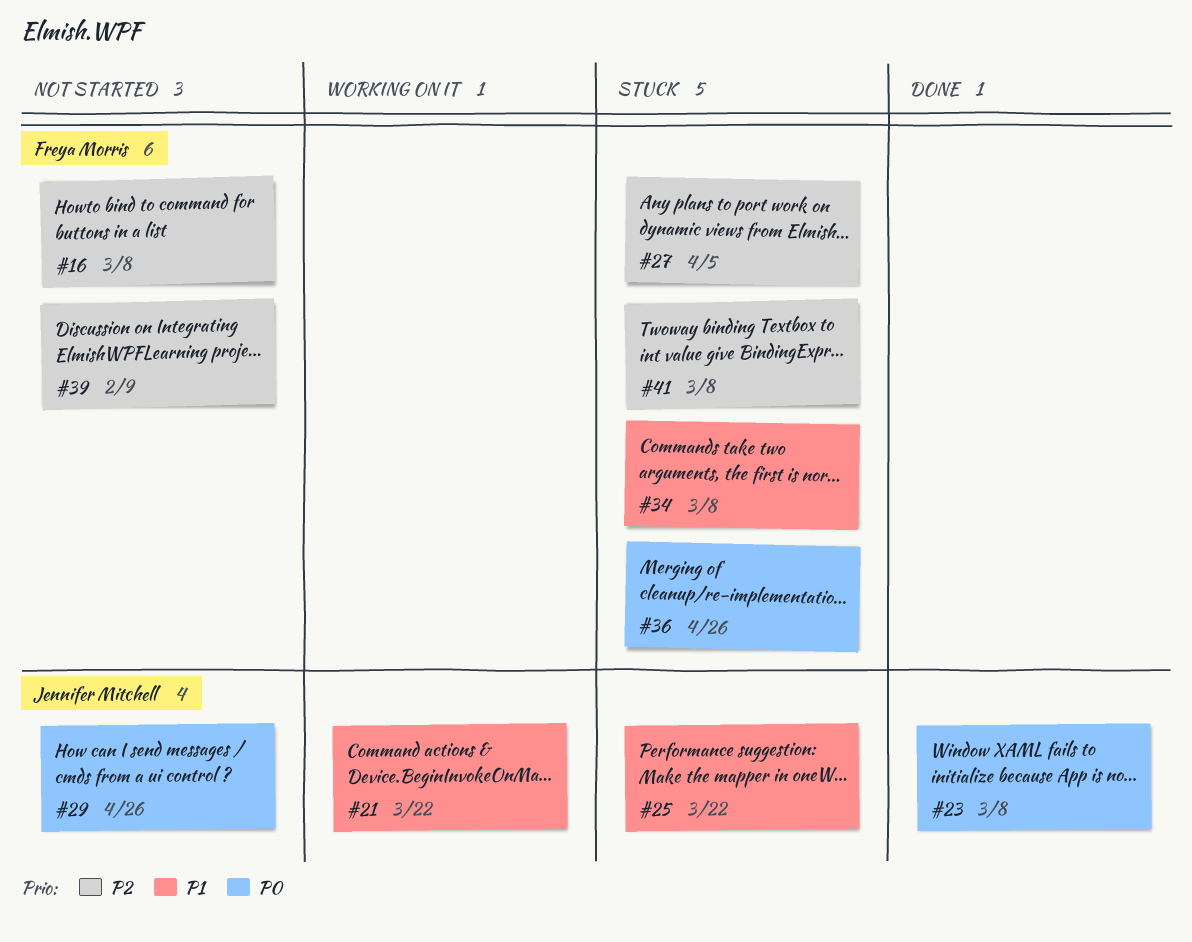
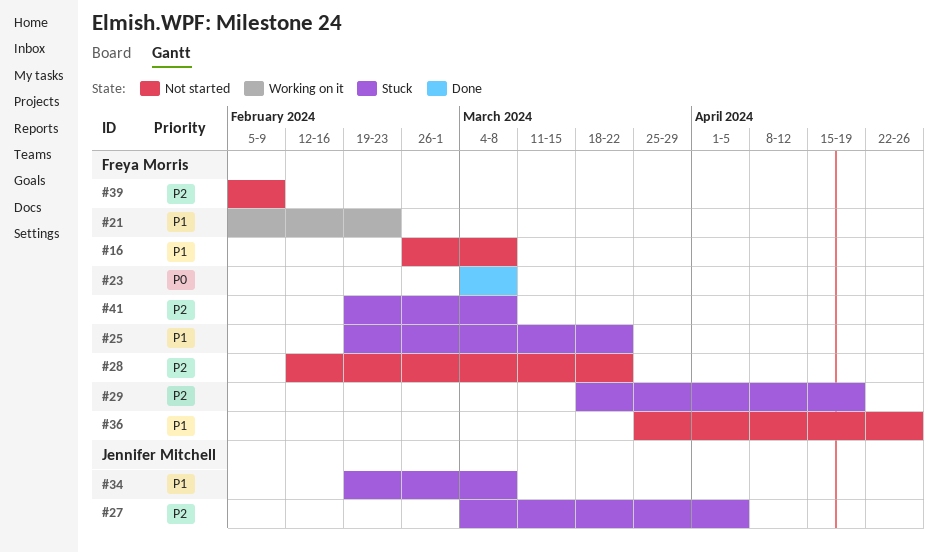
#16, priority: P2 -> P1
#21, owner: Jennifer Mitchell -> Freya Morris
#21, due: Mar 22 -> Feb 23
#23, owner: Jennifer Mitchell -> Freya Morris
#25, owner: Jennifer Mitchell -> Freya Morris
#27, owner: Freya Morris -> Jennifer Mitchell
#28: none -> present
#29, status: Not started -> Stuck
#29, owner: Jennifer Mitchell -> Freya Morris
#29, priority: P0 -> P2
#29, due: Apr 26 -> Apr 19
#34, owner: Freya Morris -> Jennifer Mitchell
#36, status: Stuck -> Not started
#36, priority: P0 -> P1

